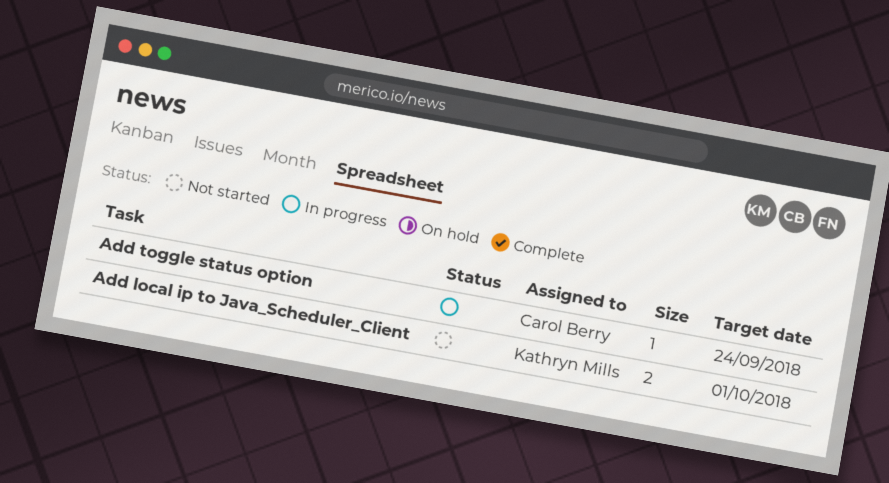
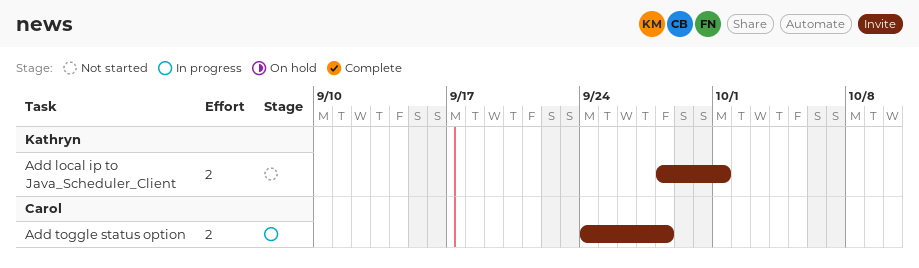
Add toggle status option, estimate: 1 -> 2
Add toggle status option, due: Sep 24 -> Sep 28

